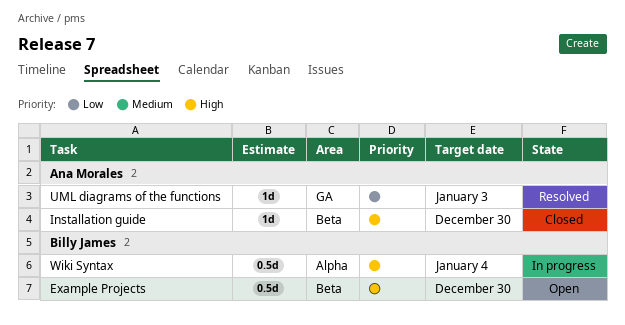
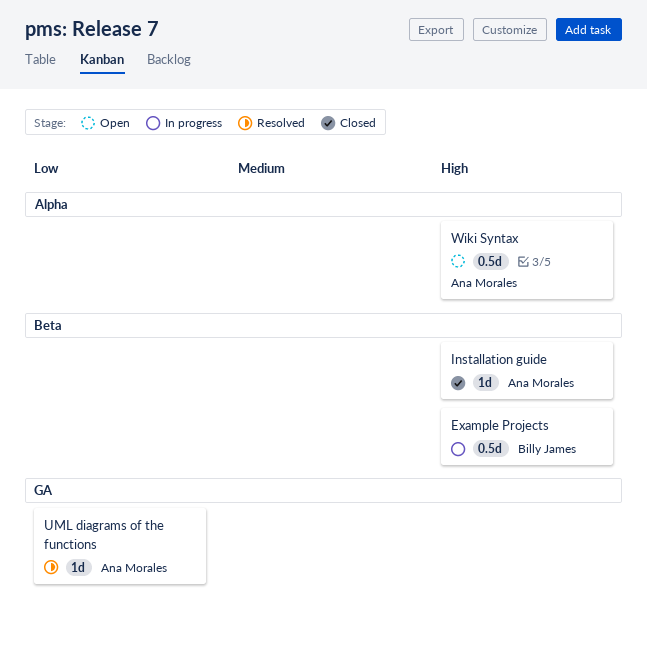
Example Projects, status: Open -> In progress
Wiki Syntax, status: In progress -> Open
Wiki Syntax, owner: Billy James -> Ana Morales

